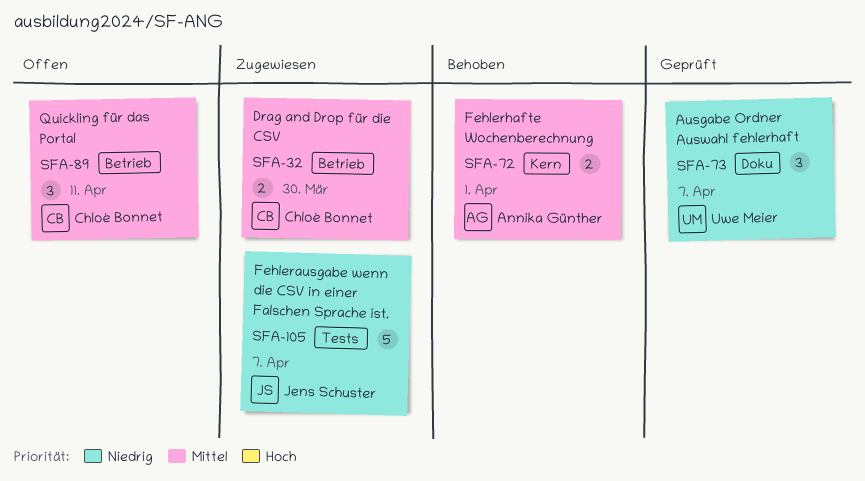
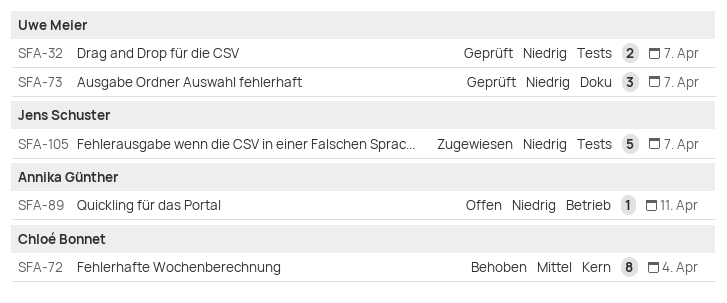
SFA-32, status: Zugewiesen -> Geprüft
SFA-32, owner: Chloé Bonnet -> Uwe Meier
SFA-32, priority: Mittel -> Niedrig
SFA-32, label: Betrieb -> Tests
SFA-32, due: Mar 30 -> Apr 7
SFA-72, owner: Annika Günther -> Chloé Bonnet
SFA-72, estimate: 2 -> 8
SFA-72, due: Apr 1 -> Apr 4
SFA-89, owner: Chloé Bonnet -> Annika Günther
SFA-89, priority: Mittel -> Niedrig
SFA-89, estimate: 3 -> 1

